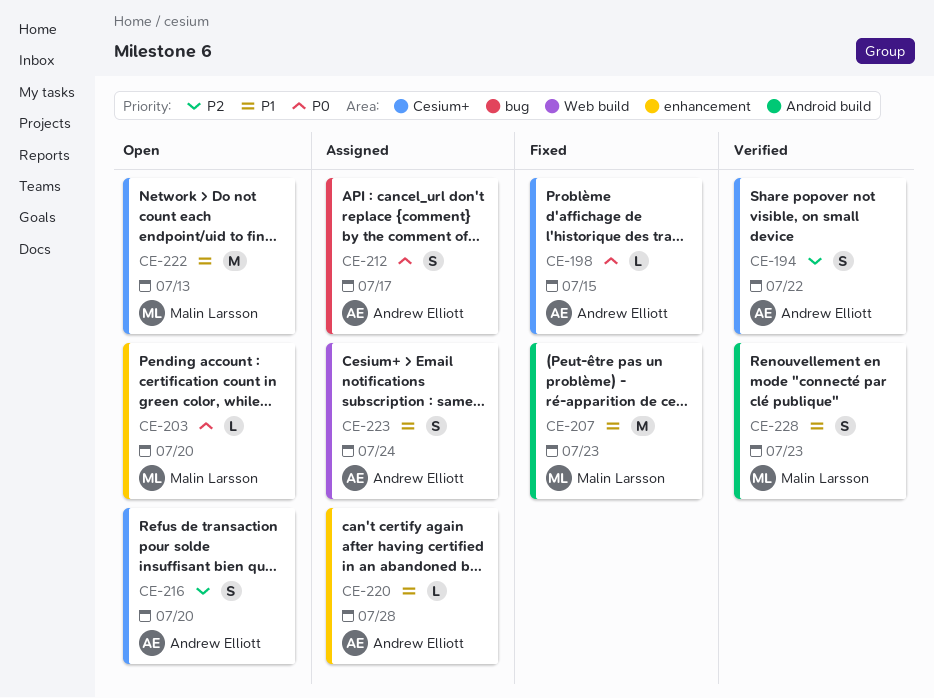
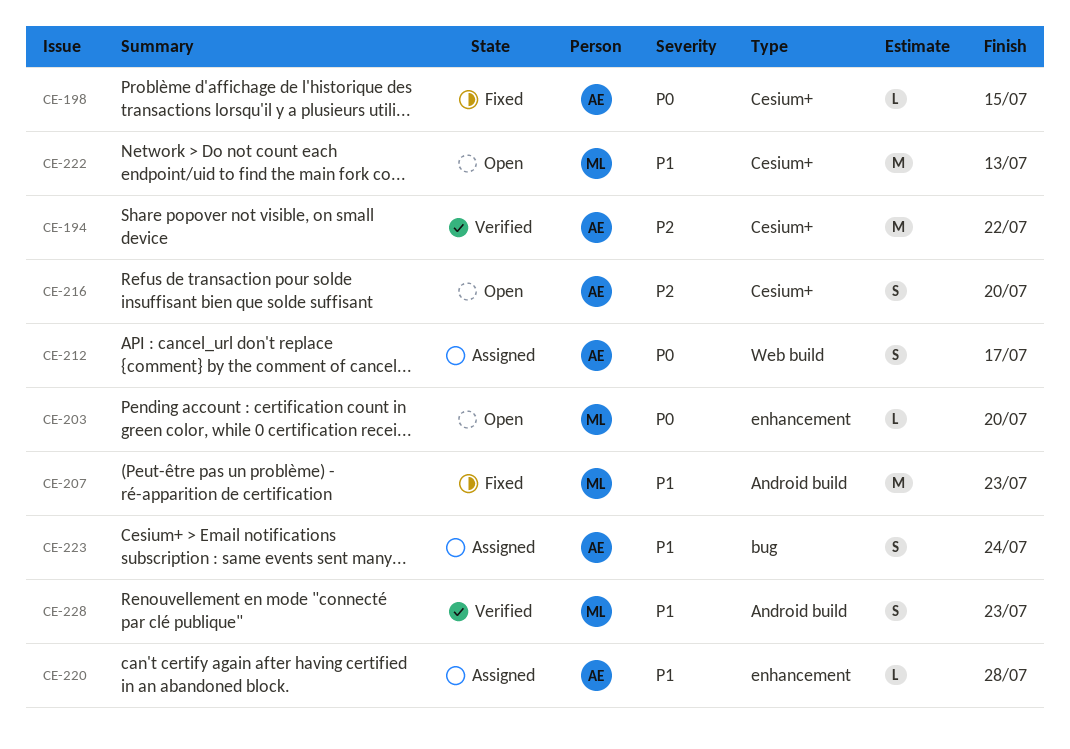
CE-194, estimate: S -> M
CE-212, label: bug -> Web build
CE-223, label: Web build -> bug

